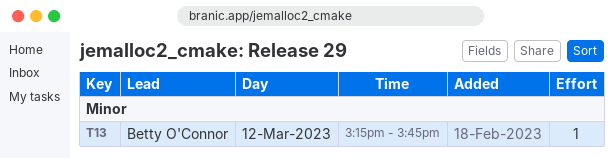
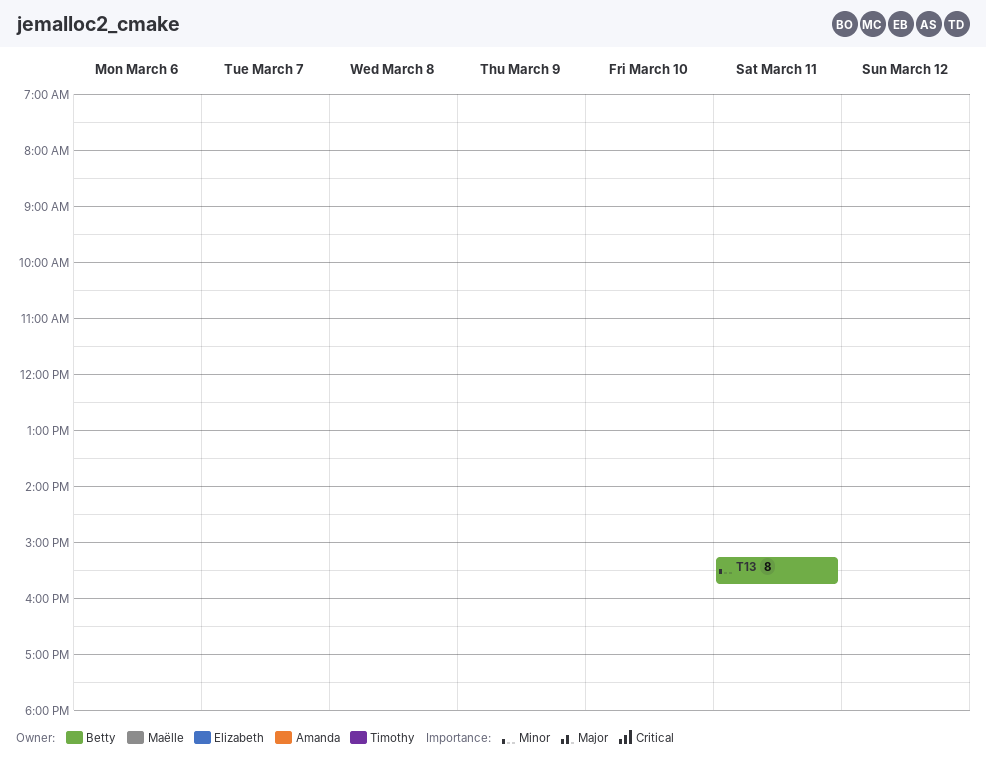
T13, estimate: 1 -> 8
T13, day: Mar 12 -> Mar 11

